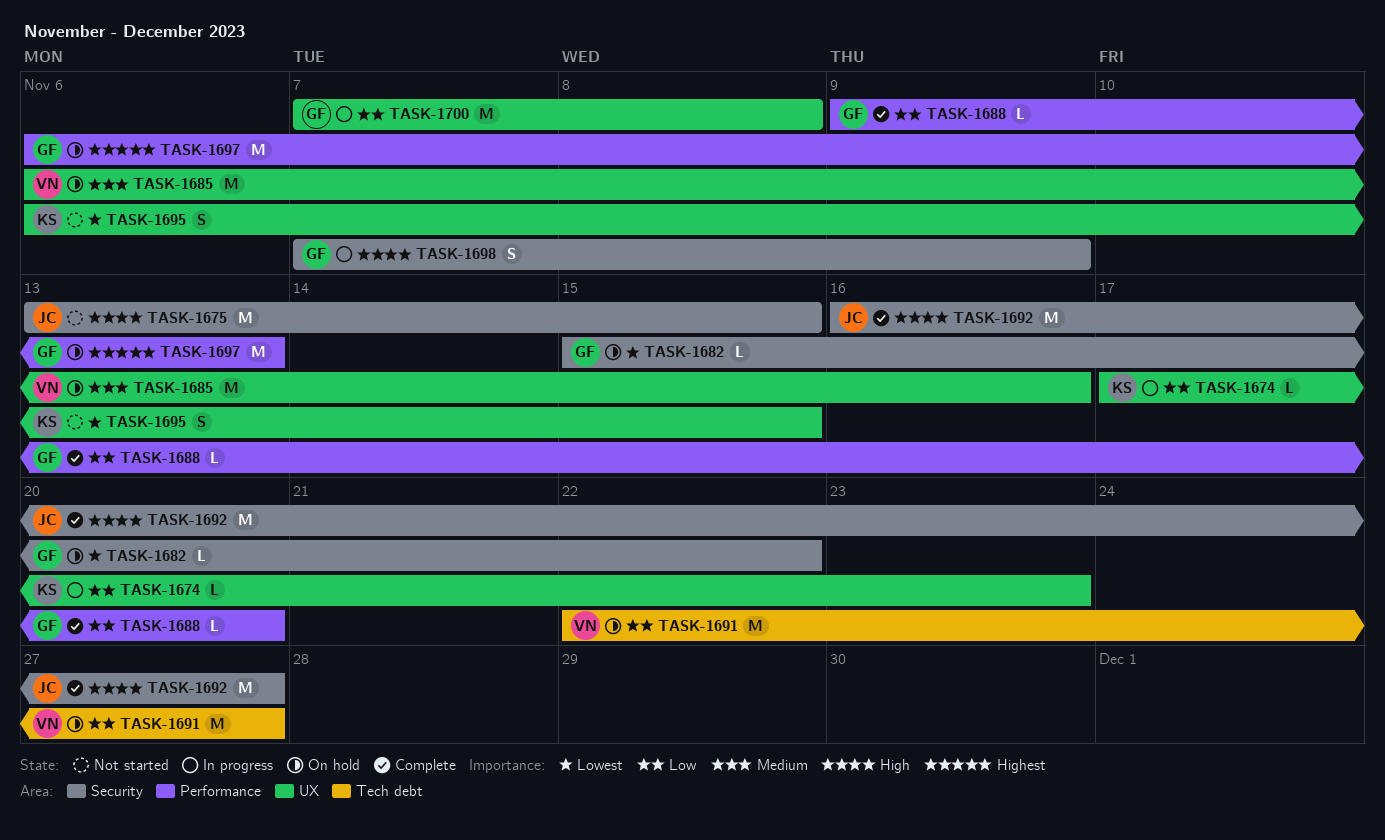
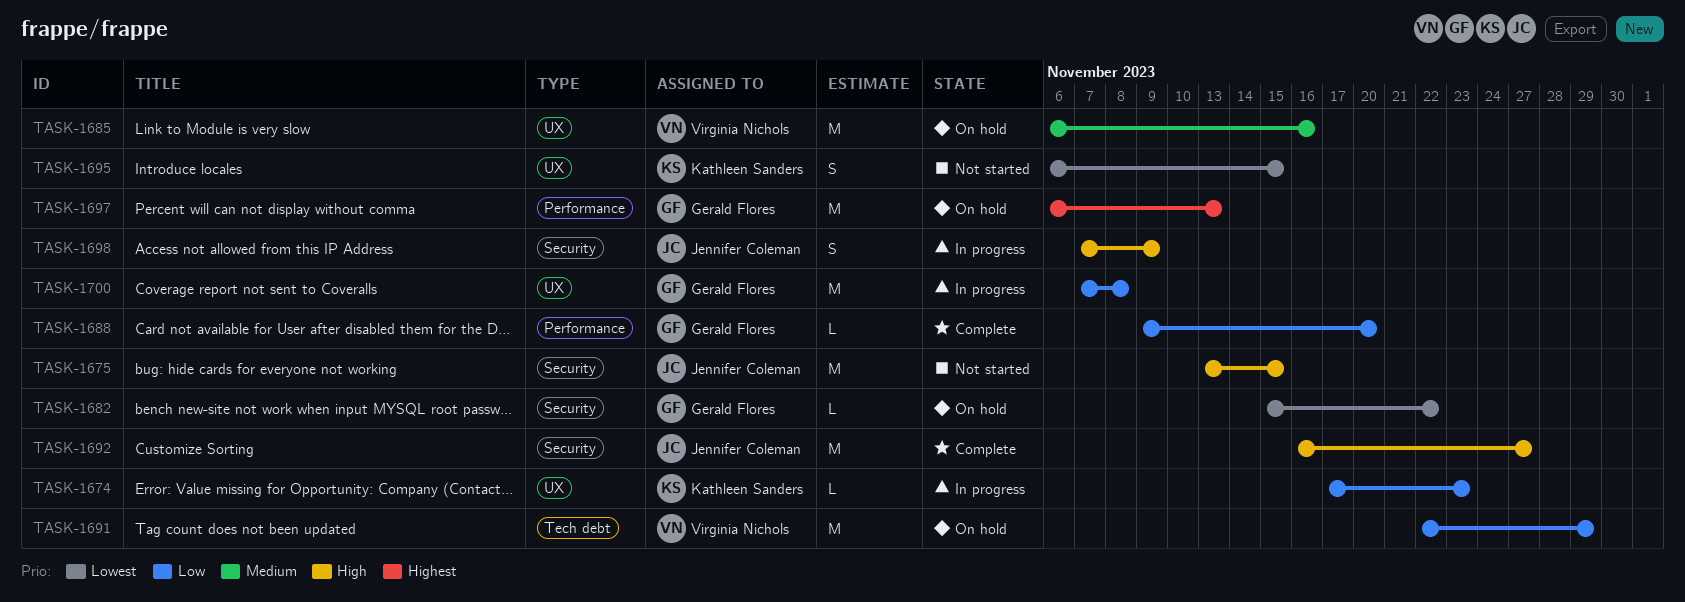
TASK-1691, due: Nov 27 -> Nov 29
TASK-1698, owner: Gerald Flores -> Jennifer Coleman

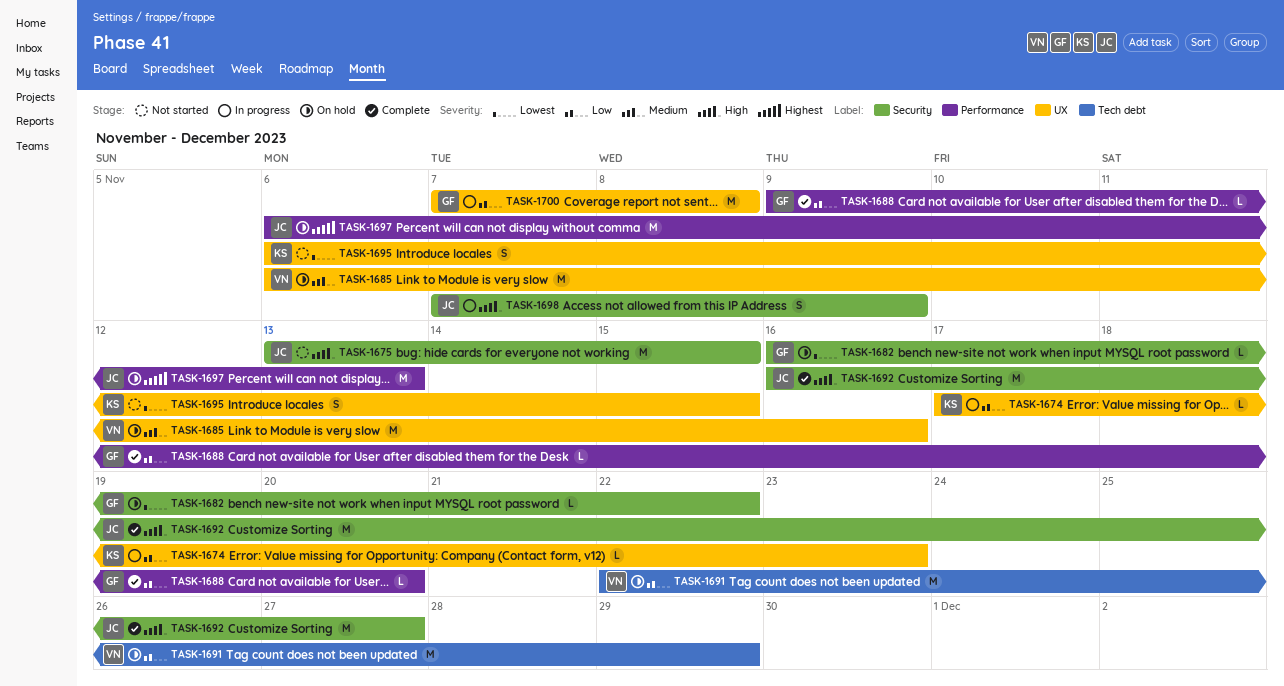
TASK-1682, start: Nov 15 -> Nov 16
TASK-1697, owner: Gerald Flores -> Jennifer Coleman

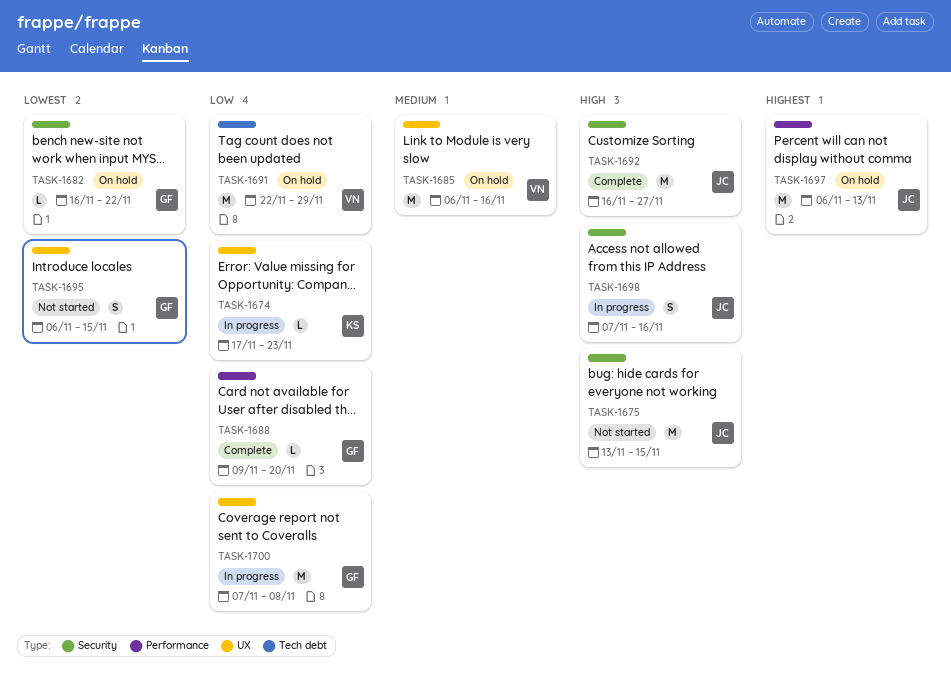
TASK-1695, owner: KS -> GF
TASK-1698, due: Nov 9 -> Nov 16

